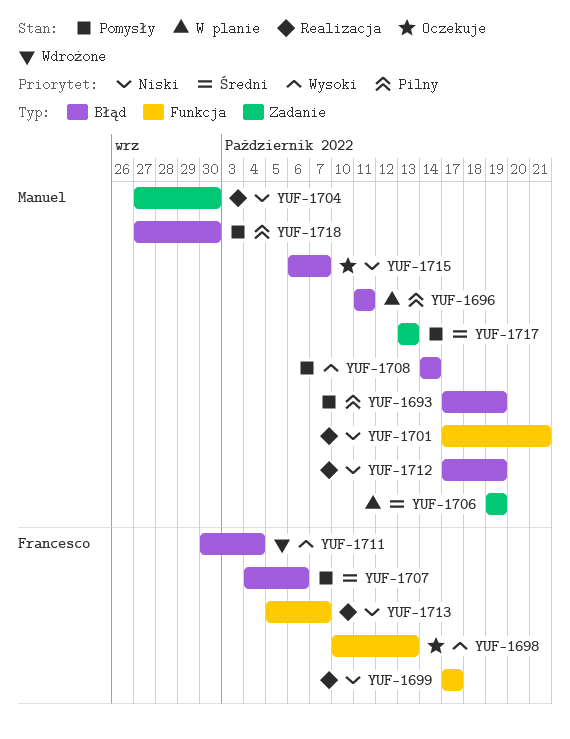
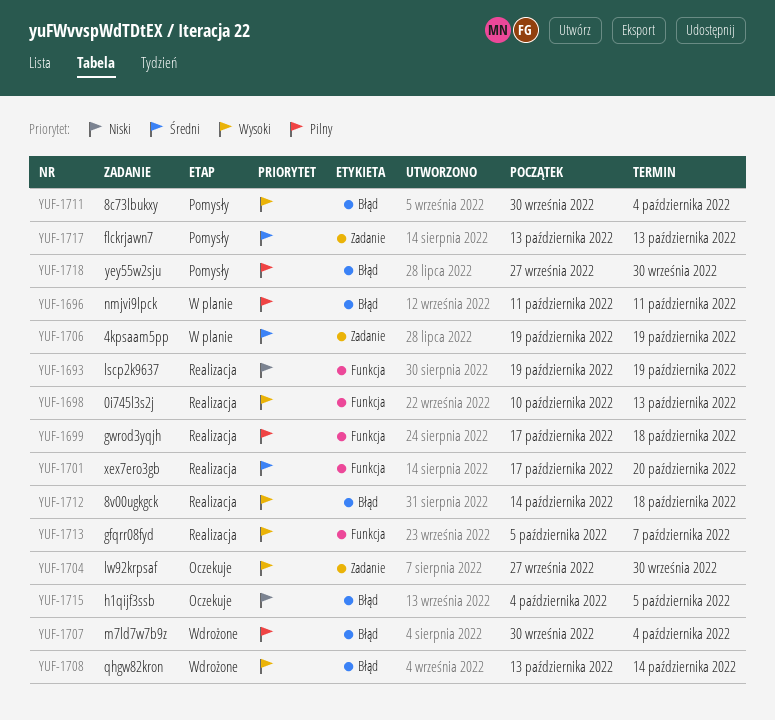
YUF-1693, status: Pomysły -> Realizacja
YUF-1693, priority: Pilny -> Niski
YUF-1693, label: Błąd -> Funkcja
YUF-1693, start: Oct 17 -> Oct 19
YUF-1698, status: Oczekuje -> Realizacja
YUF-1699, priority: Niski -> Pilny
YUF-1699, due: Oct 17 -> Oct 18
YUF-1701, priority: Niski -> Średni
YUF-1701, due: Oct 21 -> Oct 20
YUF-1704, status: Realizacja -> Oczekuje
YUF-1704, priority: Niski -> Wysoki
YUF-1707, status: Pomysły -> Wdrożone
YUF-1707, priority: Średni -> Pilny
YUF-1707, start: Oct 4 -> Sep 30
YUF-1707, due: Oct 6 -> Oct 4
YUF-1708, status: Pomysły -> Wdrożone
YUF-1708, start: Oct 14 -> Oct 13
YUF-1711, status: Wdrożone -> Pomysły
YUF-1712, priority: Niski -> Wysoki
YUF-1712, start: Oct 17 -> Oct 14
YUF-1712, due: Oct 19 -> Oct 18
YUF-1713, priority: Niski -> Wysoki
YUF-1715, start: Oct 6 -> Oct 4
YUF-1715, due: Oct 7 -> Oct 5

